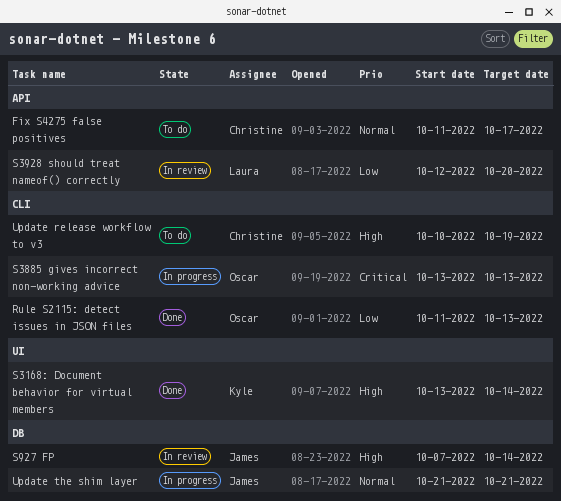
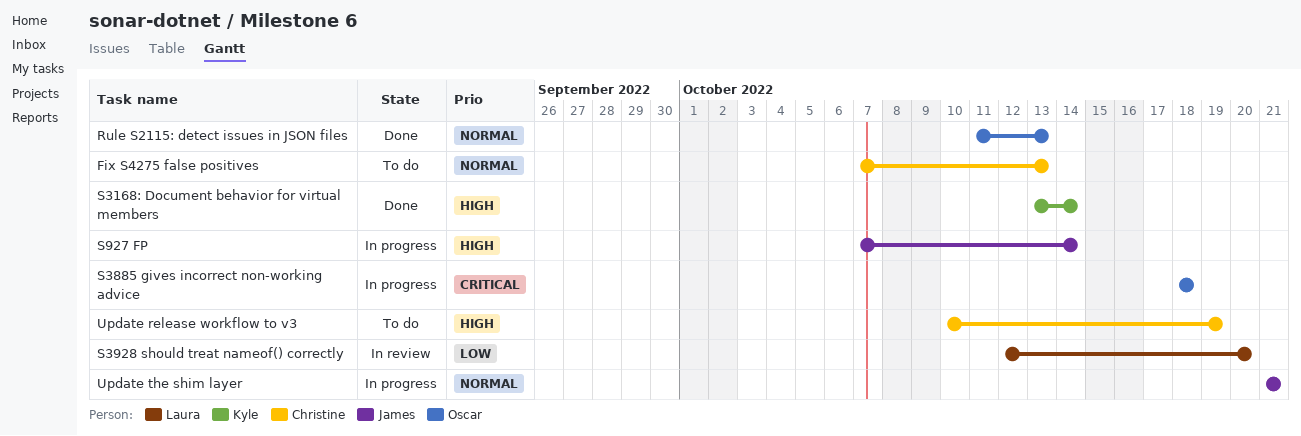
Fix S4275 false positives, start: Oct 11 -> Oct 7
Fix S4275 false positives, due: Oct 17 -> Oct 13
Rule S2115: detect issues in JSON files, priority: Low -> Normal
S3885 gives incorrect non-working advice, start: Oct 13 -> Oct 18
S3885 gives incorrect non-working advice, due: Oct 13 -> Oct 18
S927 FP, status: In review -> In progress

